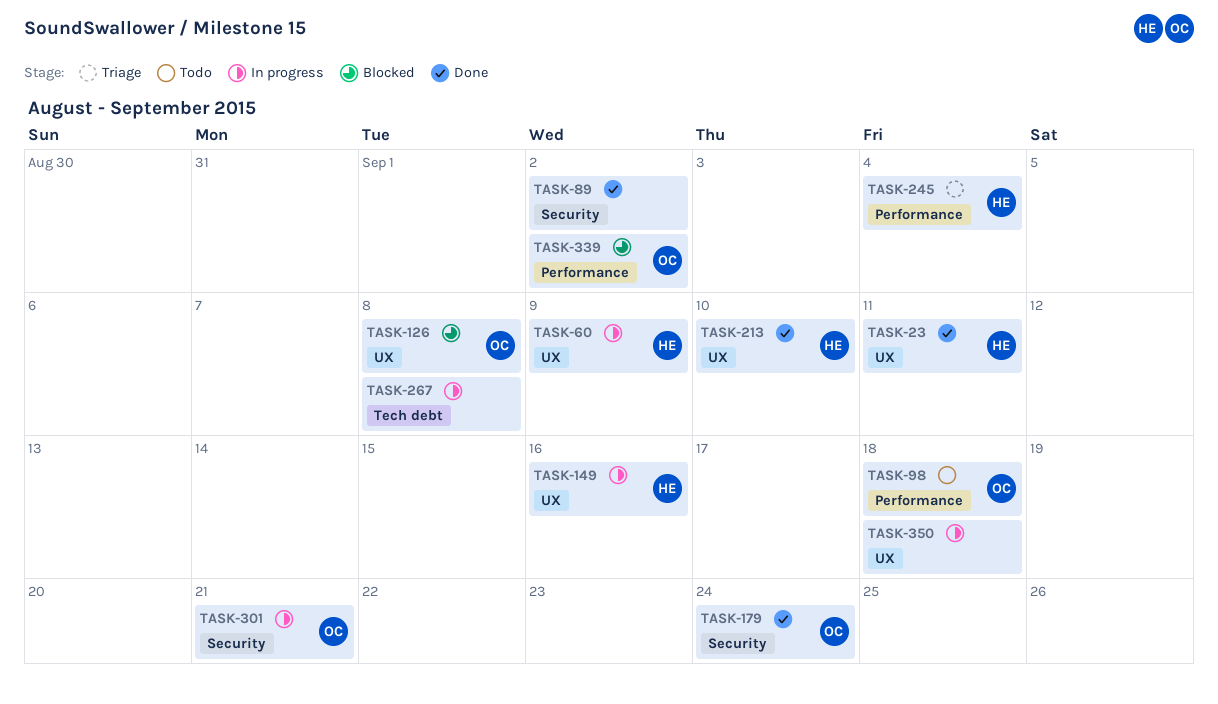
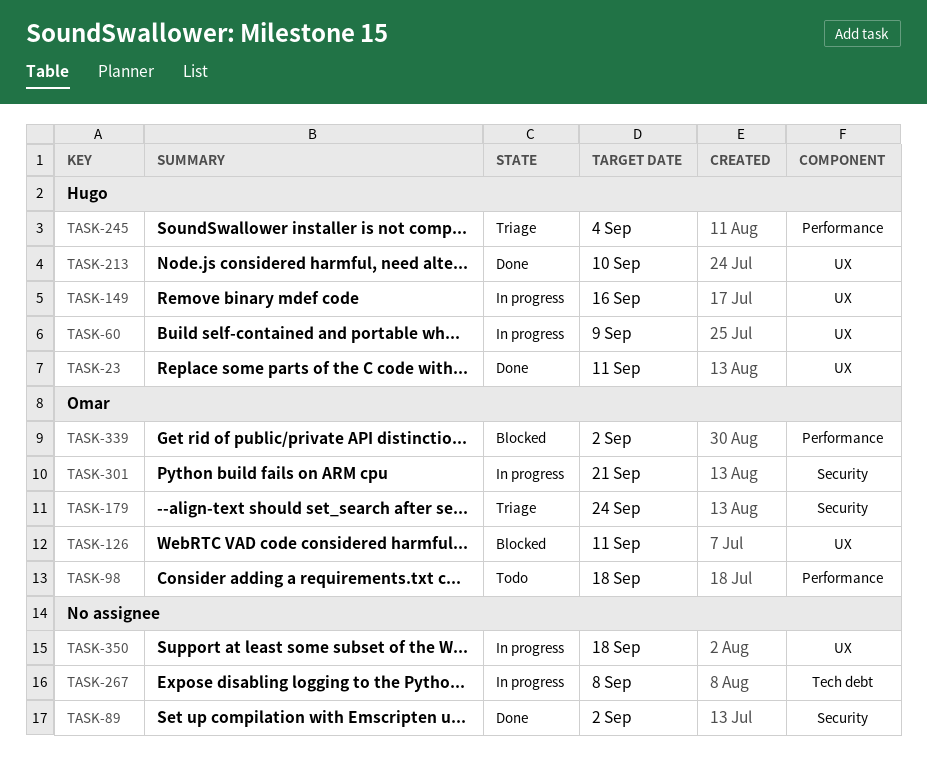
TASK-126, due: Sep 8 -> Sep 11
TASK-179, status: Done -> Triage

